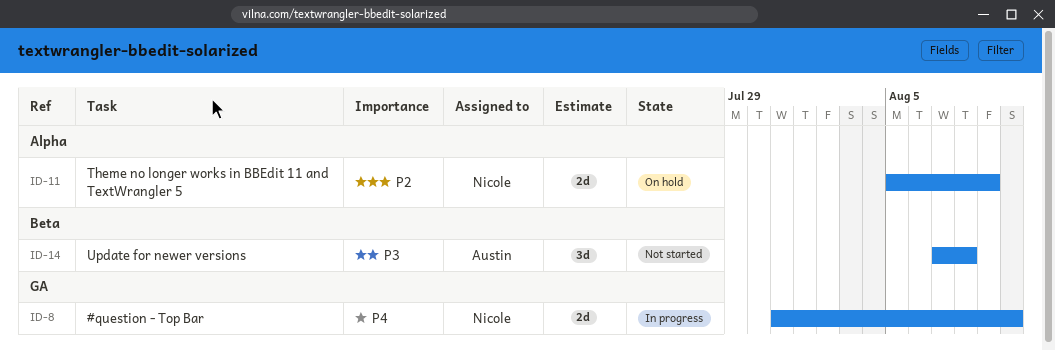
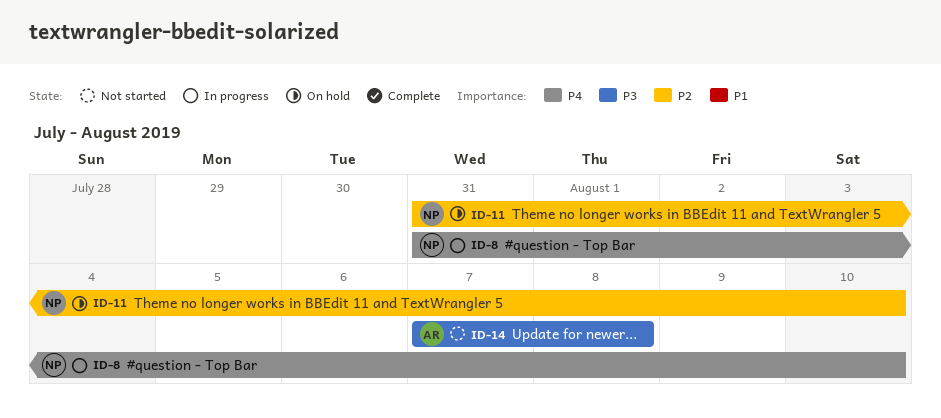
ID-11, start: Aug 5 -> Jul 31
ID-11, due: Aug 9 -> Aug 10

